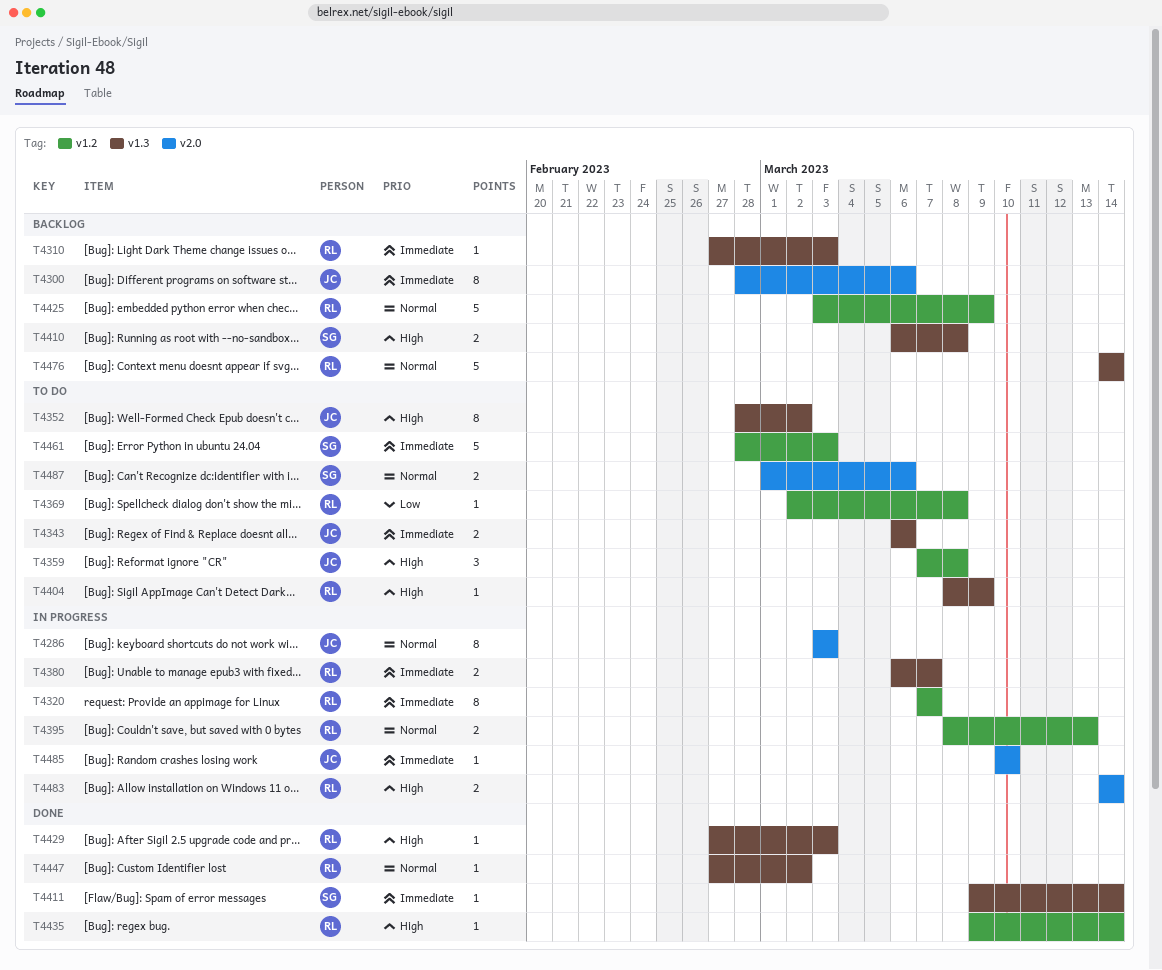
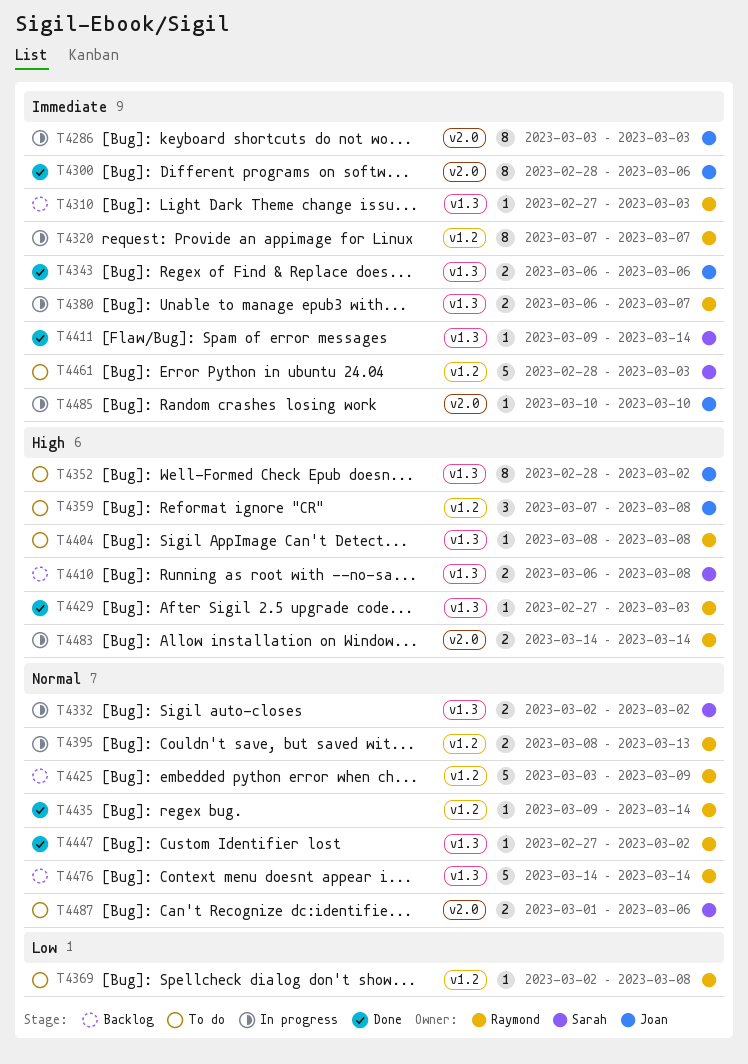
T4286, priority: Normal -> Immediate
T4300, status: Backlog -> Done
T4332: none -> present
T4343, status: To do -> Done
T4404, due: Mar 9 -> Mar 8
T4435, priority: High -> Normal

